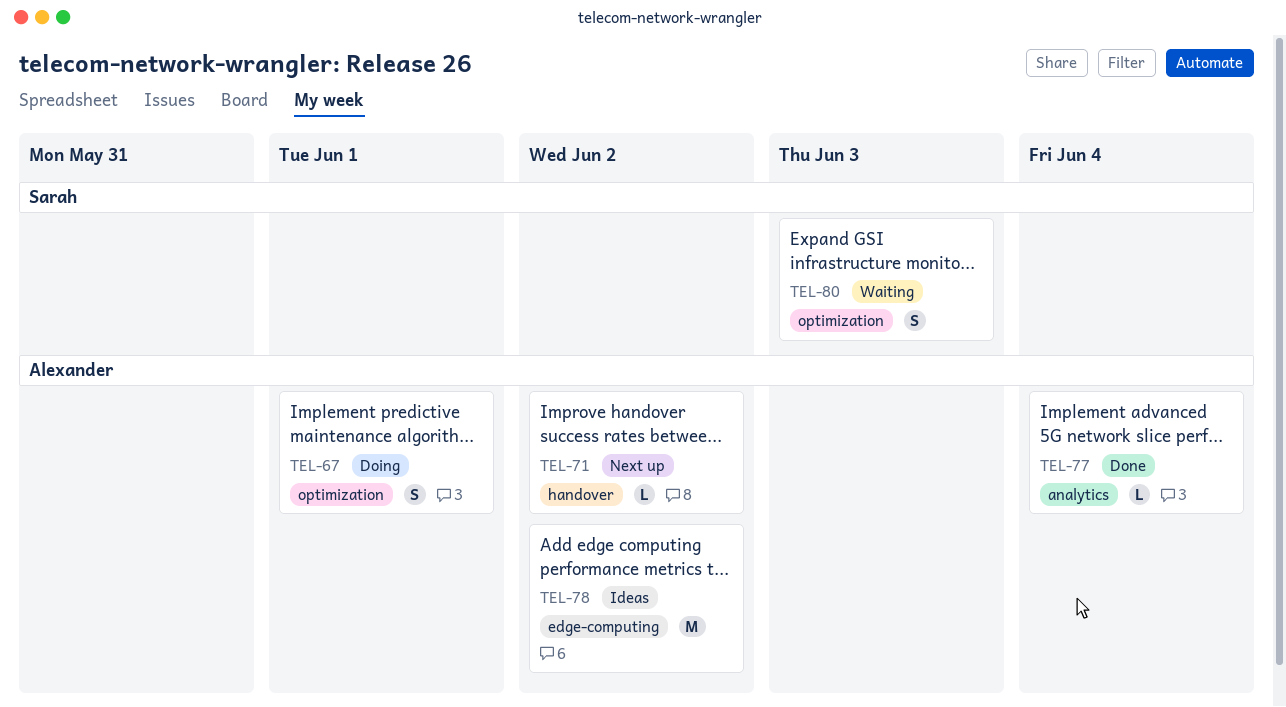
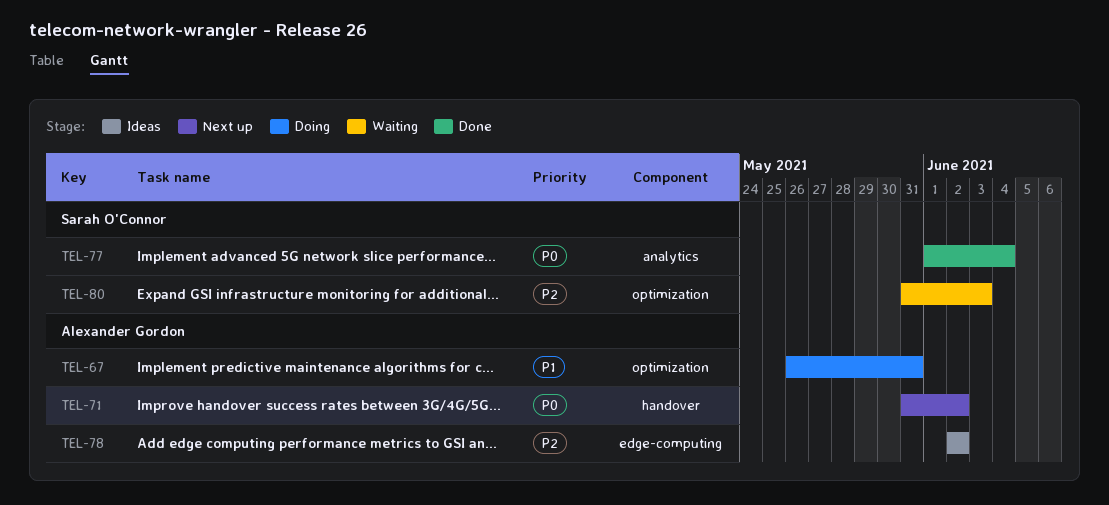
TEL-67, due: Jun 1 -> May 31
TEL-77, owner: Alexander Gordon -> Sarah O'Connor

